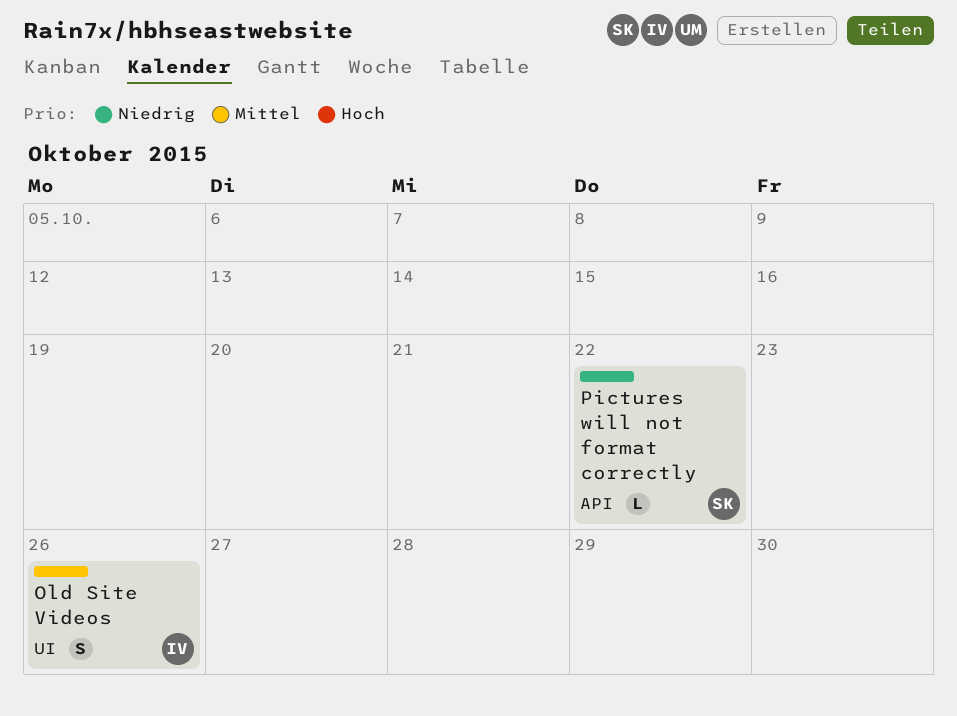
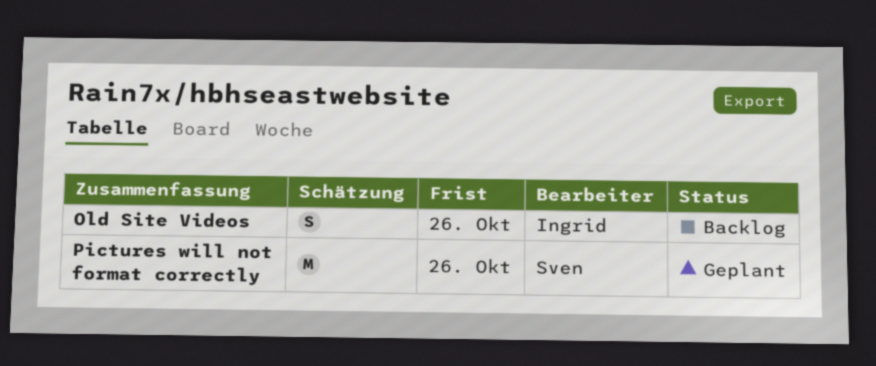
Pictures will not format correctly, estimate: L -> M
Pictures will not format correctly, due: Oct 22 -> Oct 26

